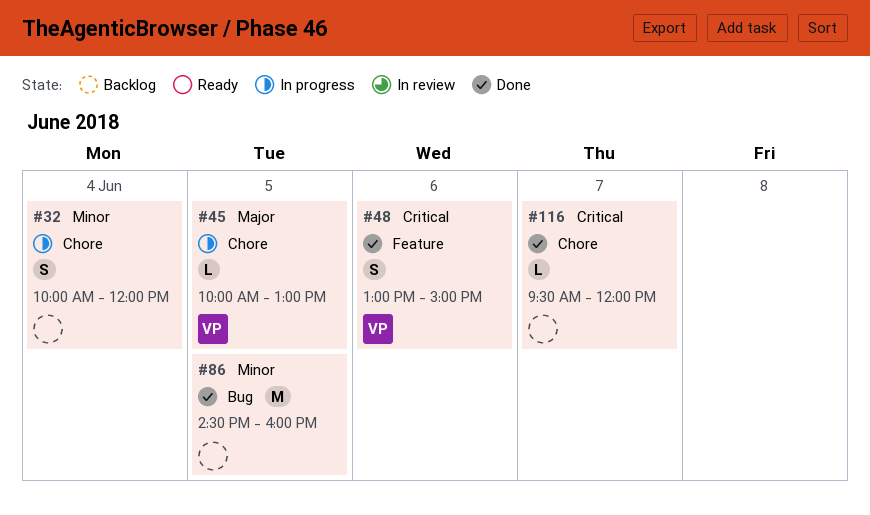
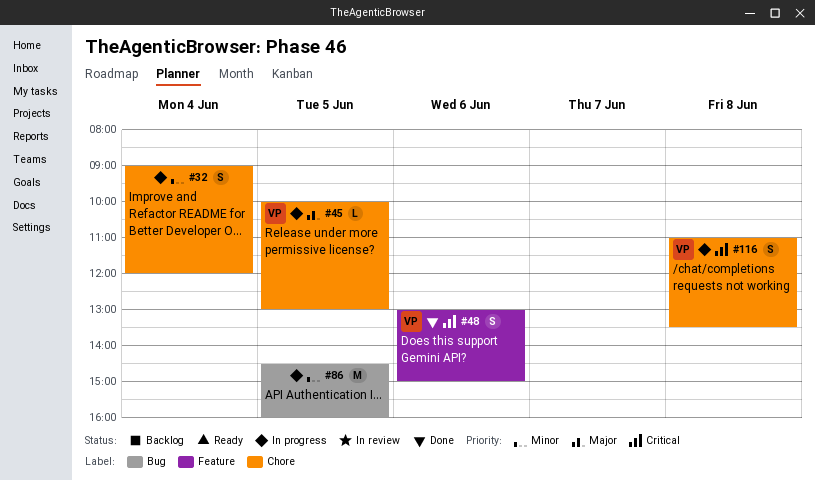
#32, begins: 10:00 -> 09:00
#86, status: Done -> In progress
#116, status: Done -> In progress
#116, owner: none -> VP
#116, estimate: L -> S
#116, day: Jun 7 -> Jun 8
#116, begins: 09:30 -> 11:00
#116, ends: 12:00 -> 13:30

